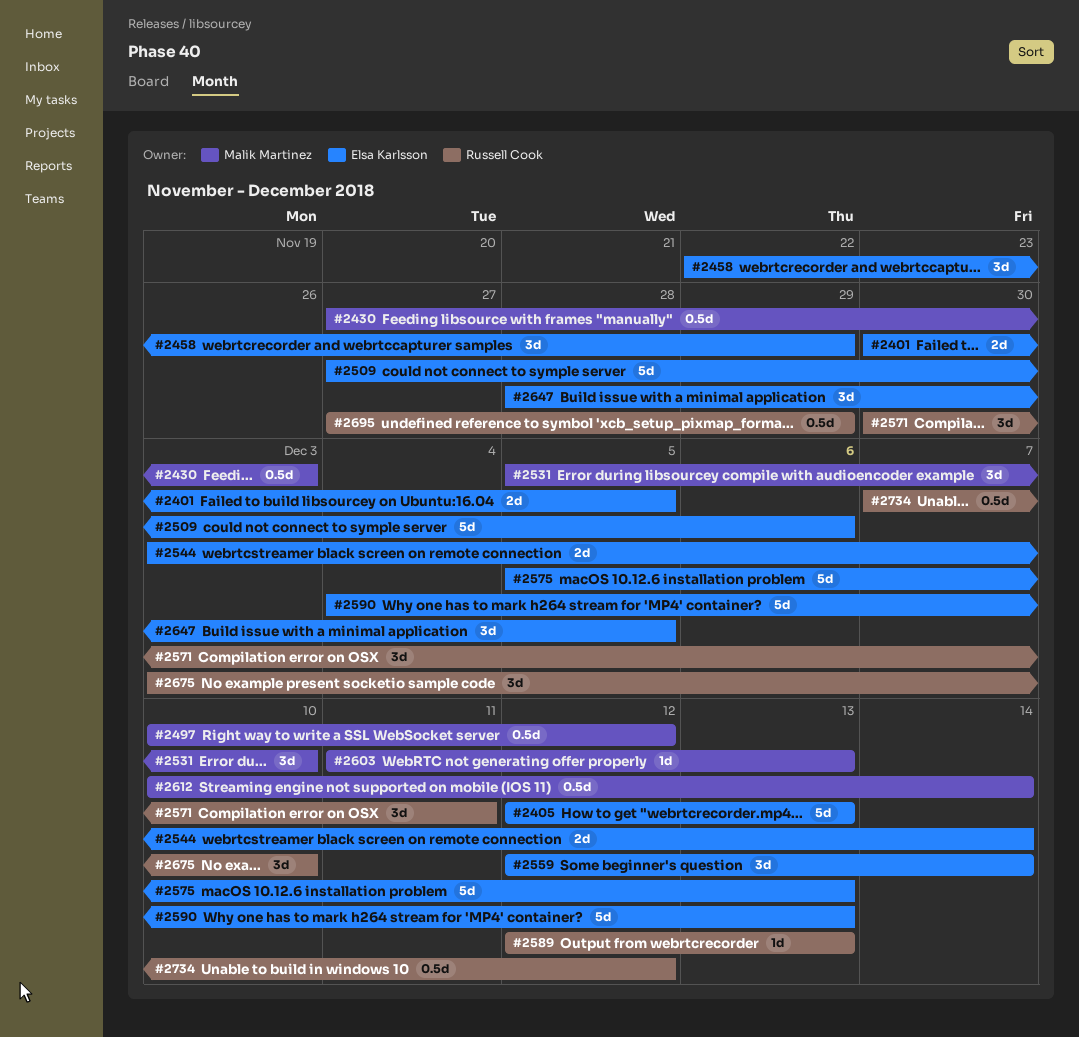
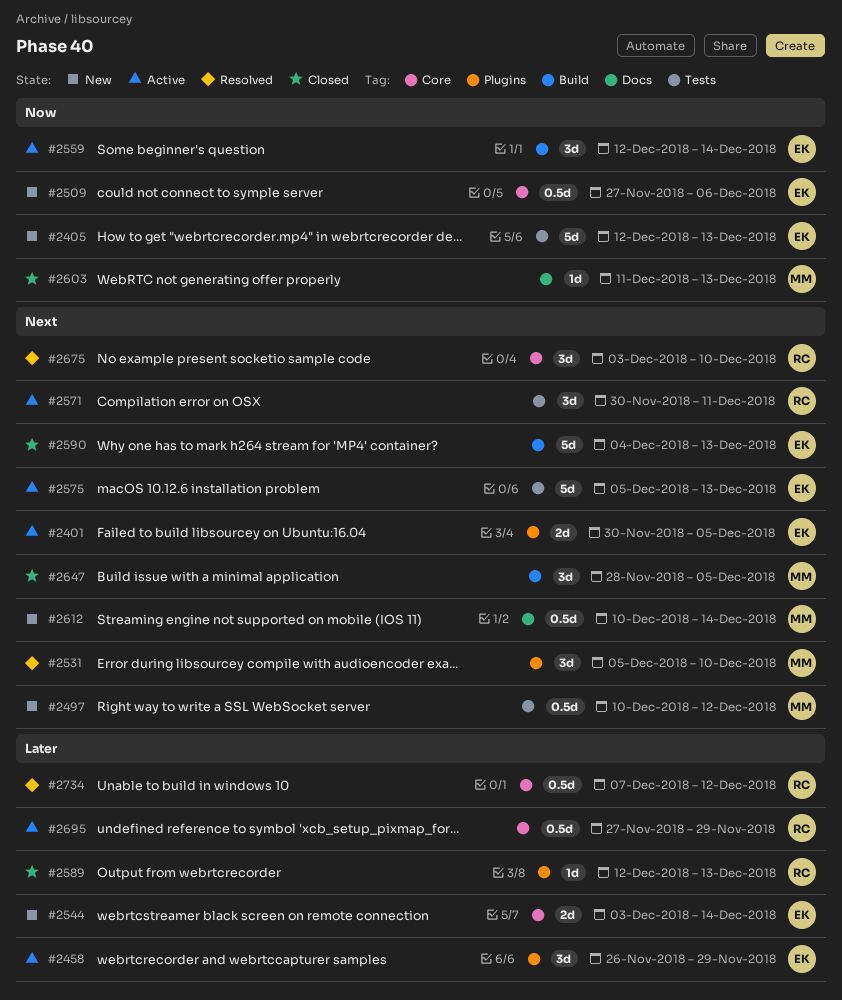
#2430: present -> none
#2458, start: Nov 22 -> Nov 26
#2509, estimate: 5d -> 0.5d
#2647, owner: Elsa Karlsson -> Malik Martinez

